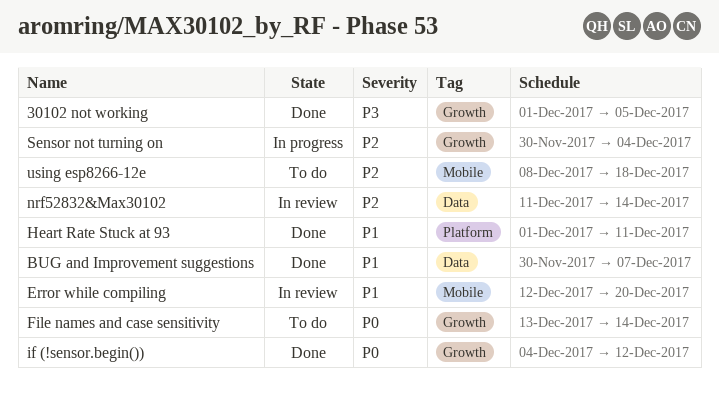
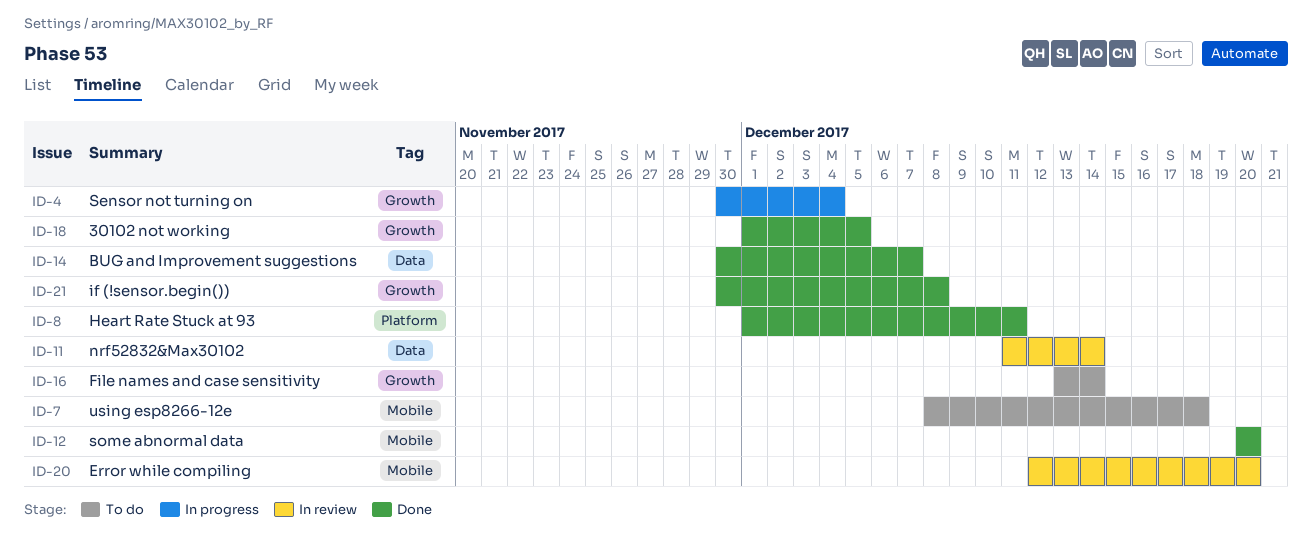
if (!sensor.begin()), start: Dec 4 -> Nov 30
if (!sensor.begin()), due: Dec 12 -> Dec 8
some abnormal data: none -> present

